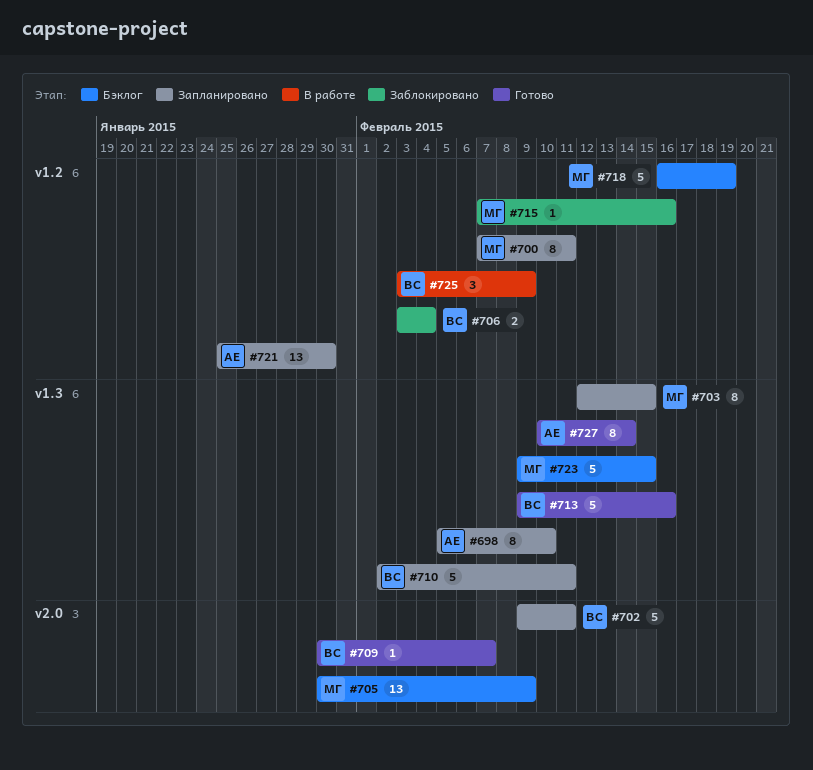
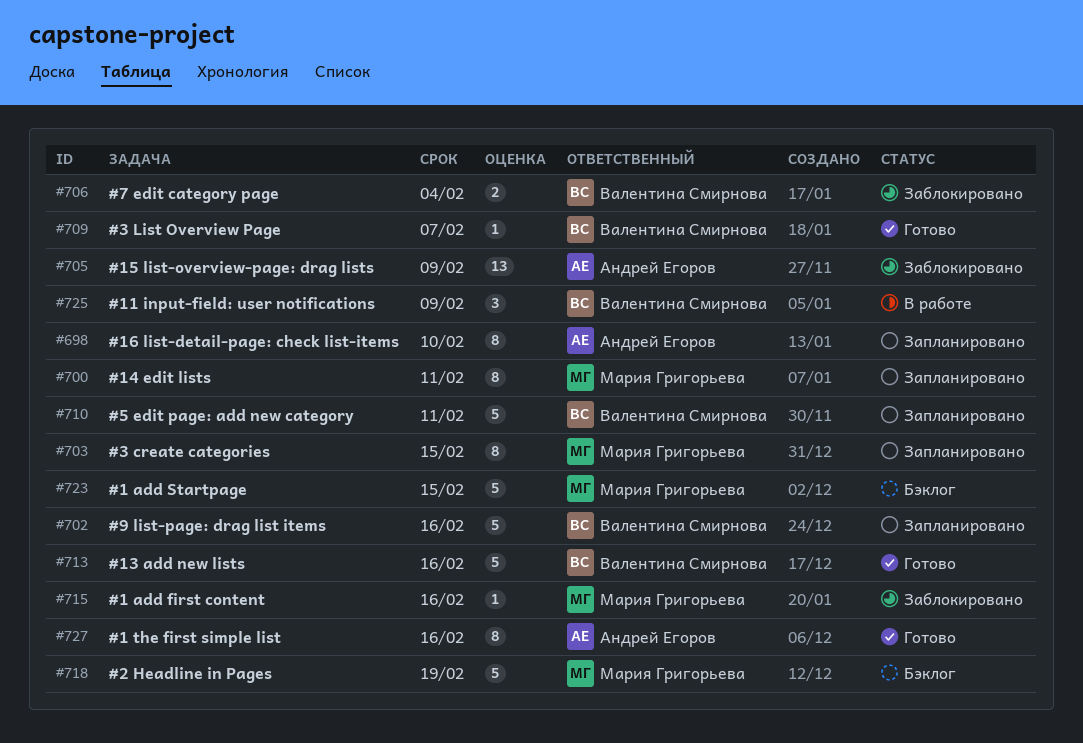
#702, due: Feb 11 -> Feb 16
#705, status: Бэклог -> Заблокировано
#705, owner: Мария Григорьева -> Андрей Егоров
#721: present -> none
#727, due: Feb 14 -> Feb 16

